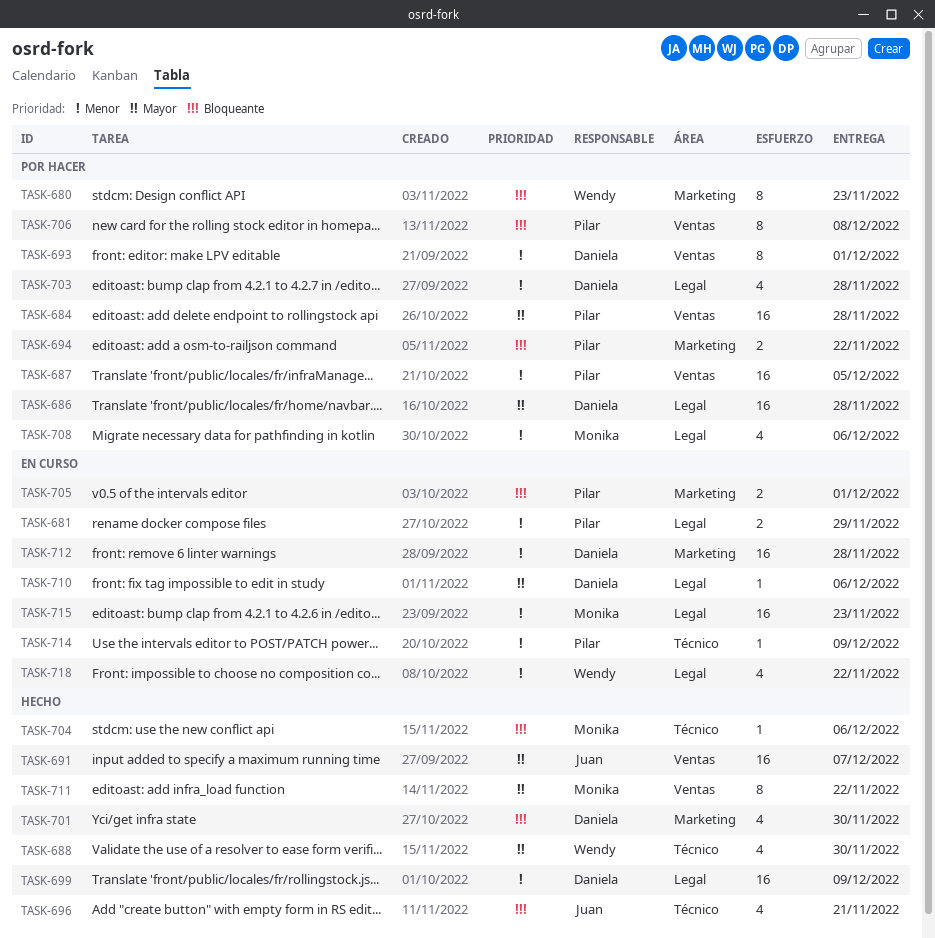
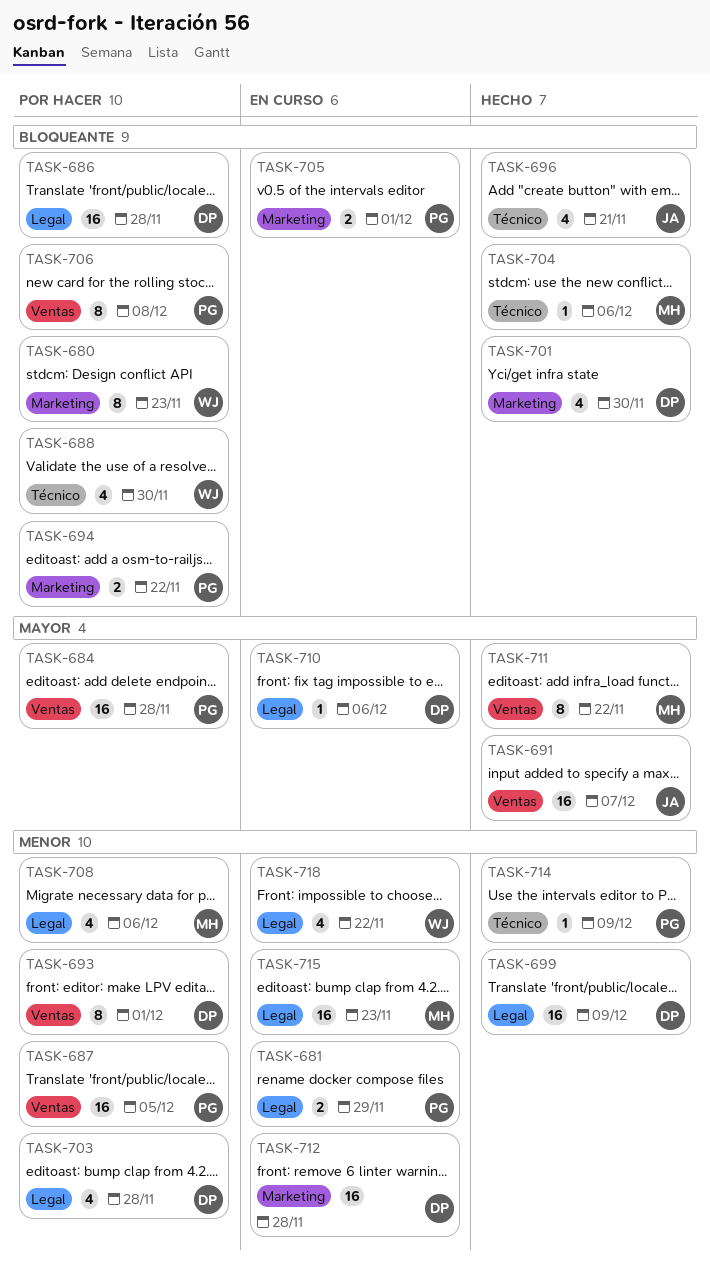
TASK-686, priority: Mayor -> Bloqueante
TASK-688, status: Hecho -> Por hacer
TASK-688, priority: Mayor -> Bloqueante
TASK-714, status: En curso -> Hecho

